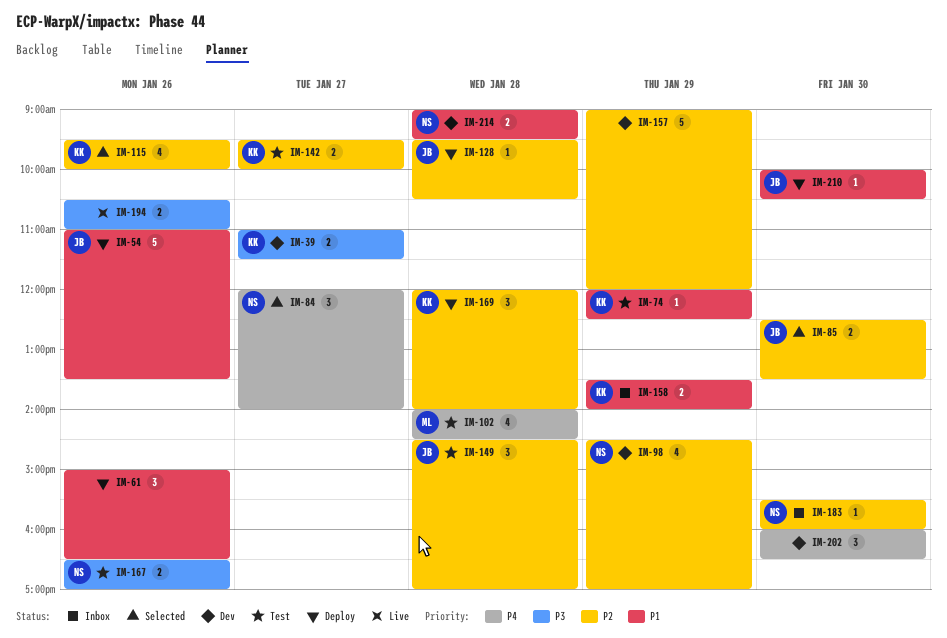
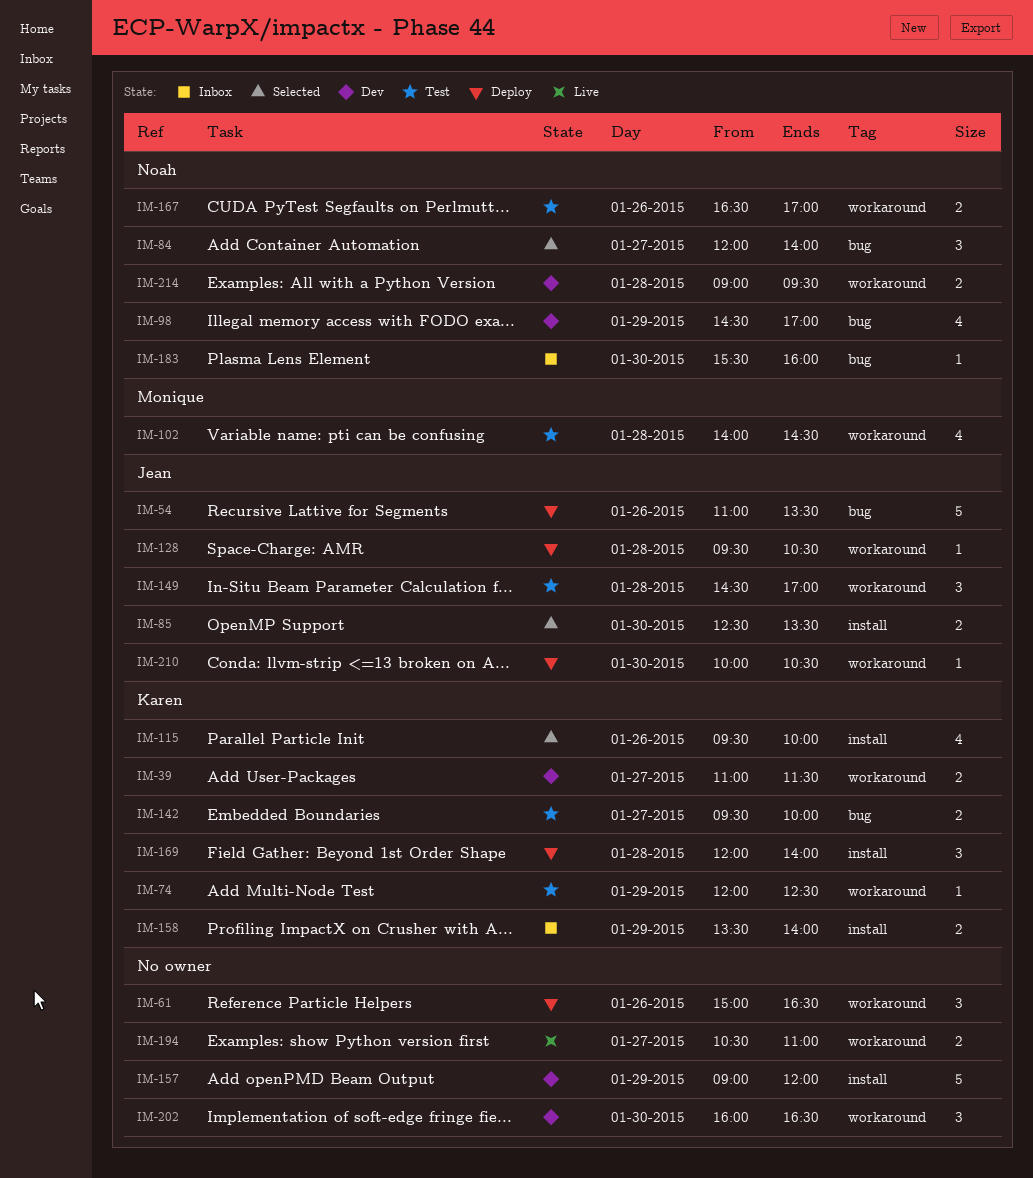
IM-194, day: Jan 26 -> Jan 27

